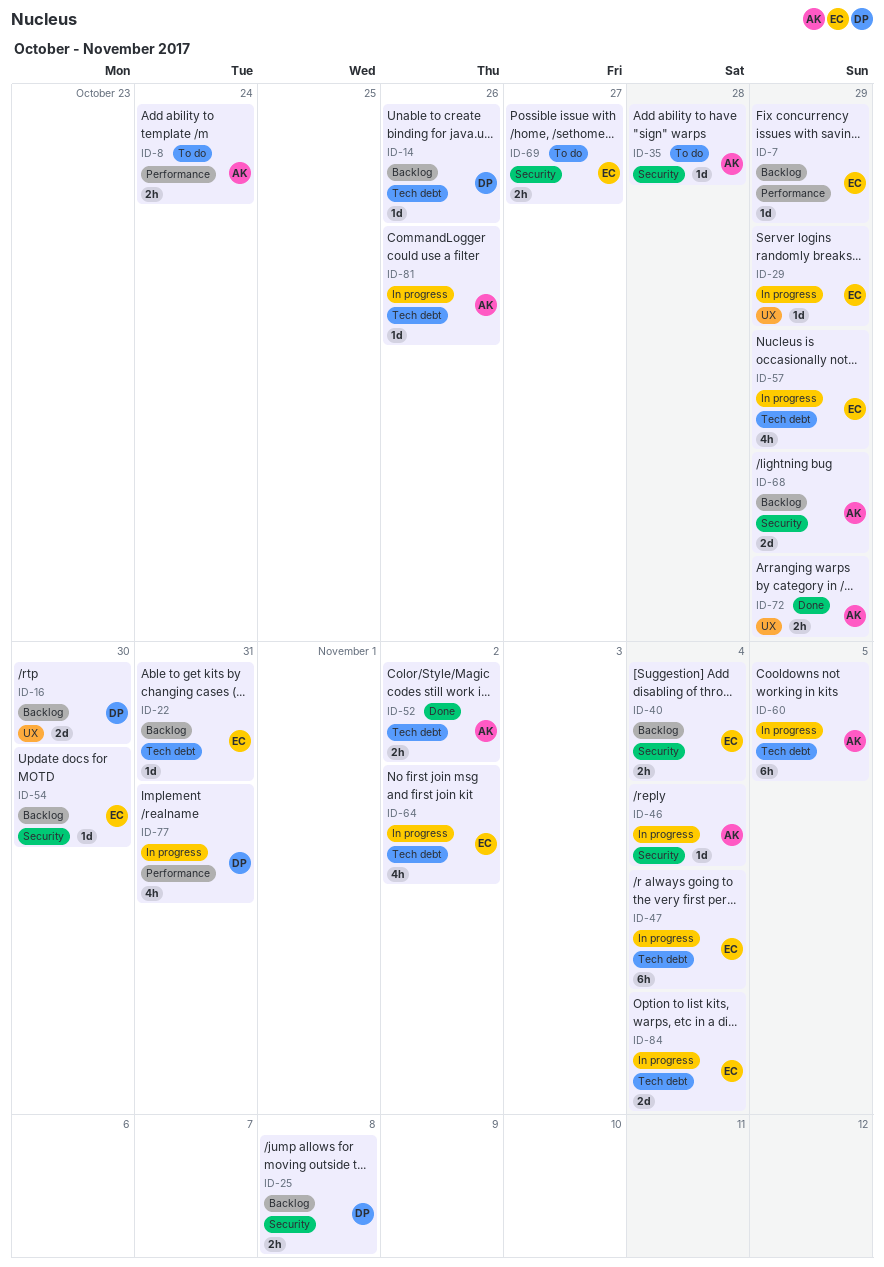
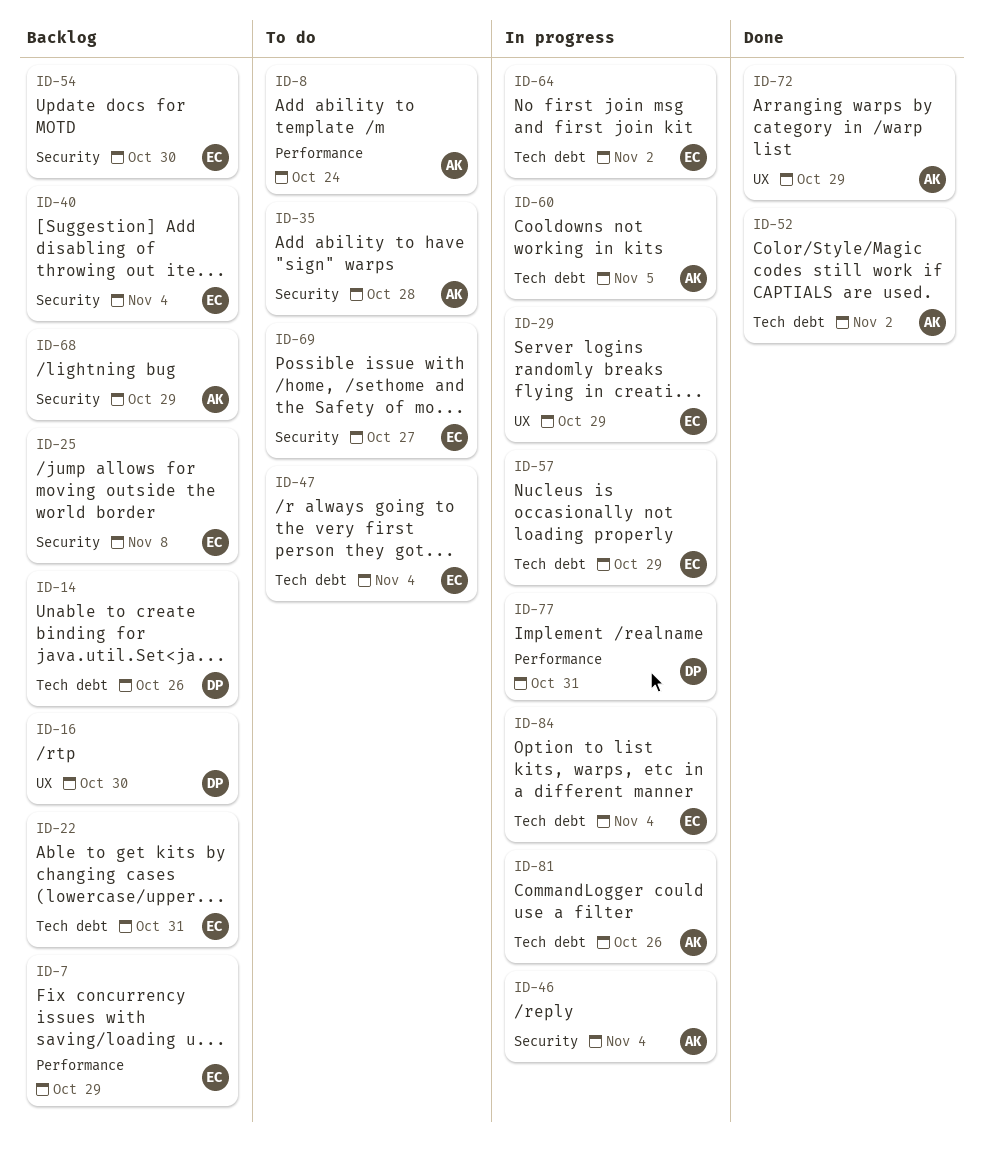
ID-25, owner: DP -> EC
ID-47, status: In progress -> To do

